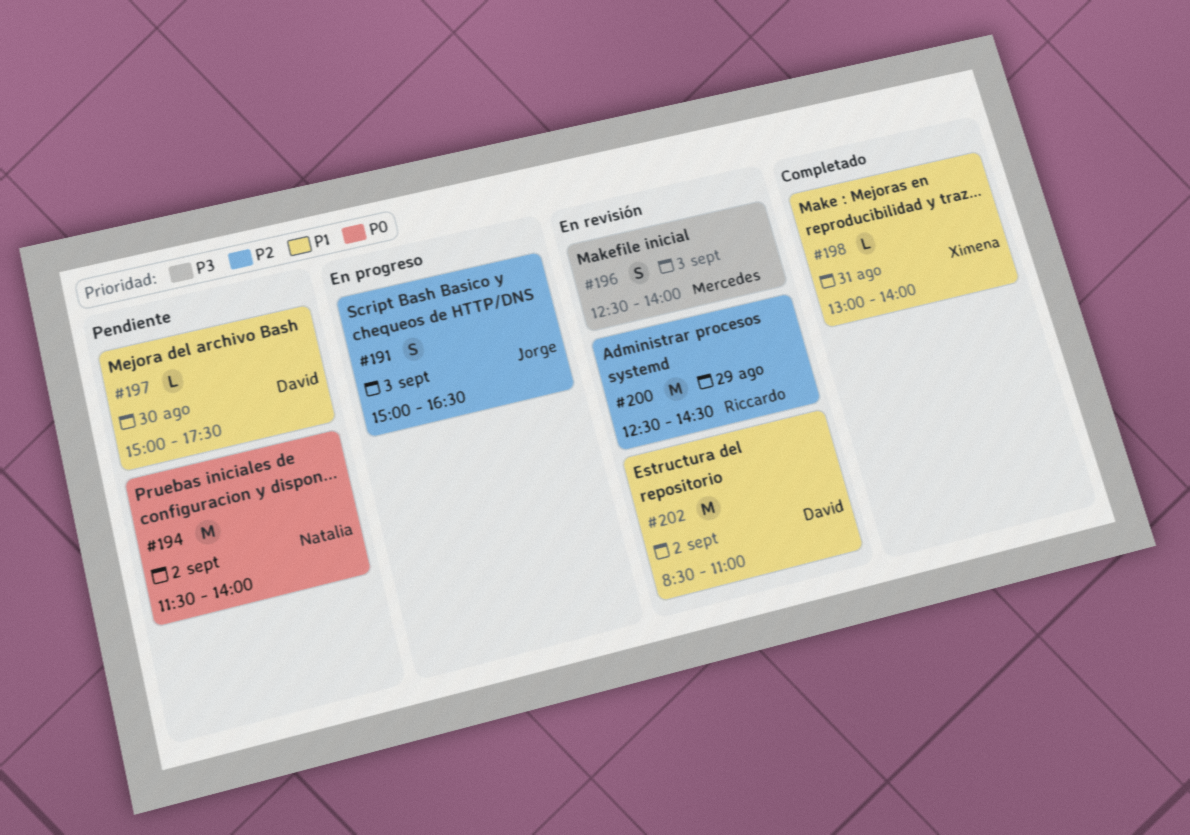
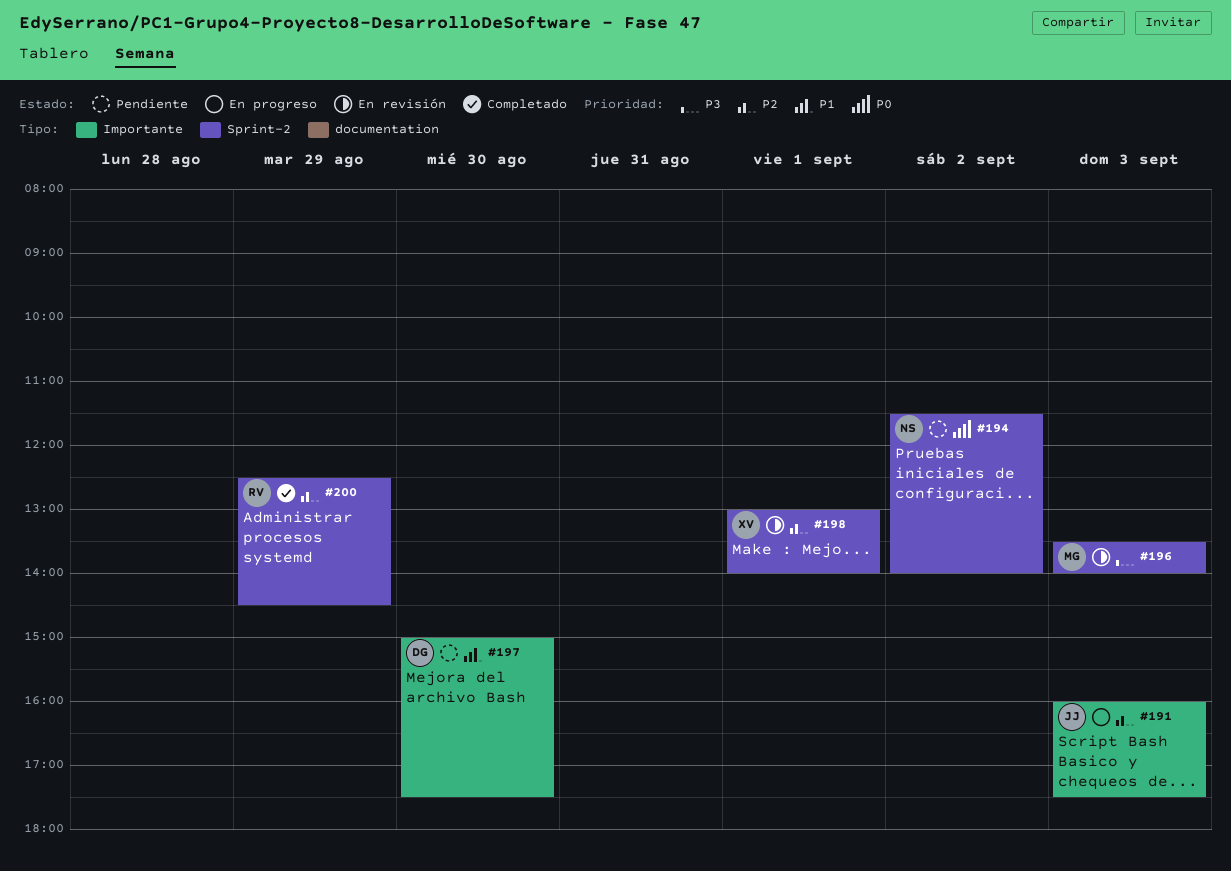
#191, begins: 15:00 -> 16:00
#191, ends: 16:30 -> 17:30
#196, begins: 12:30 -> 13:30
#198, status: Completado -> En revisión
#198, priority: P1 -> P2
#198, day: Aug 31 -> Sep 1
#200, status: En revisión -> Completado
#202: present -> none

